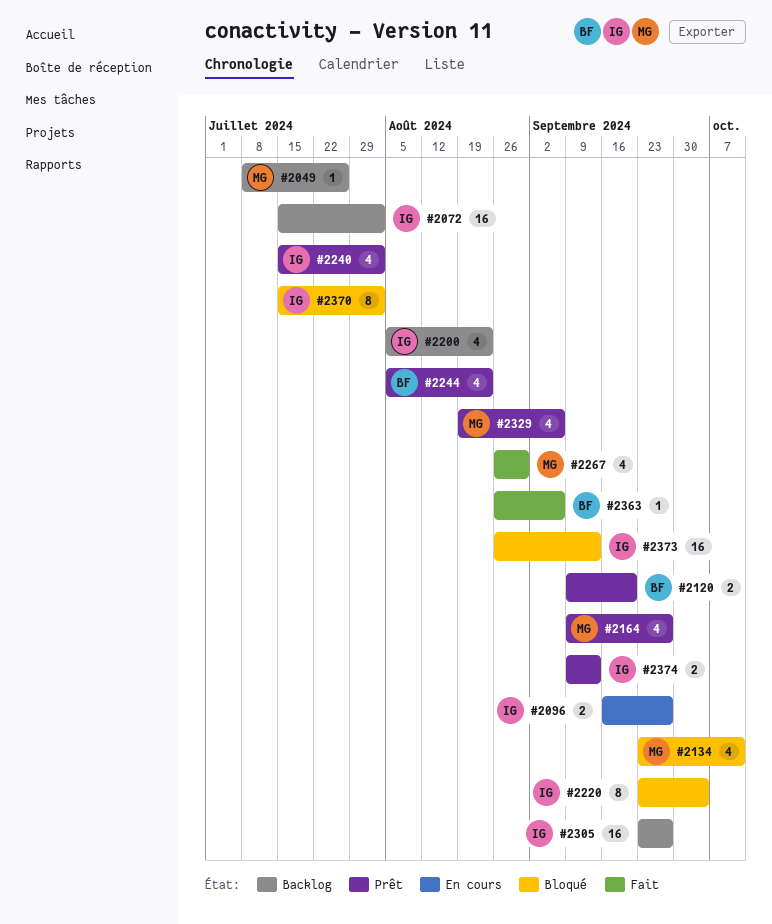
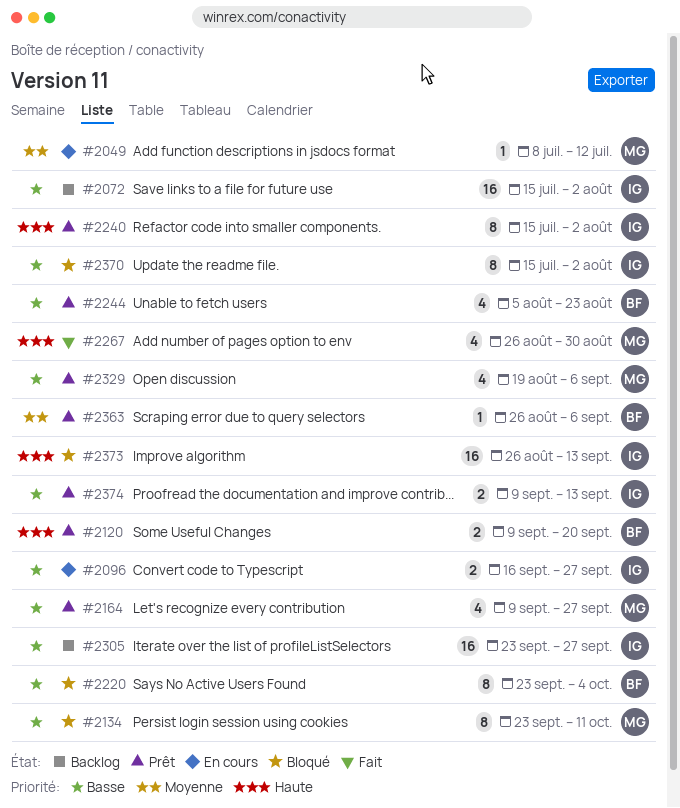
#2049, status: Backlog -> En cours
#2049, due: Jul 26 -> Jul 12
#2134, estimate: 4 -> 8
#2200: present -> none
#2220, owner: IG -> BF
#2240, estimate: 4 -> 8
#2363, status: Fait -> Prêt

